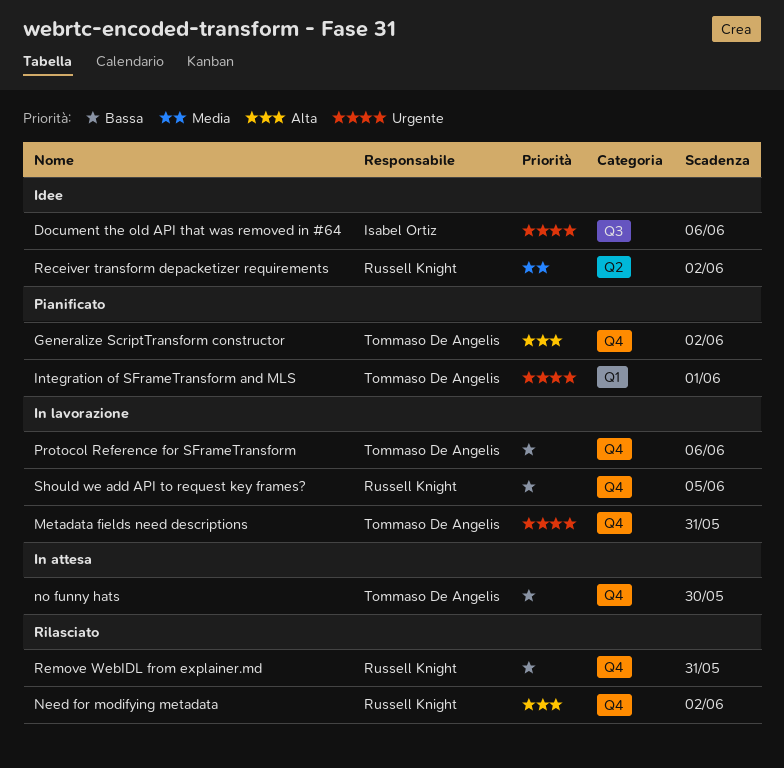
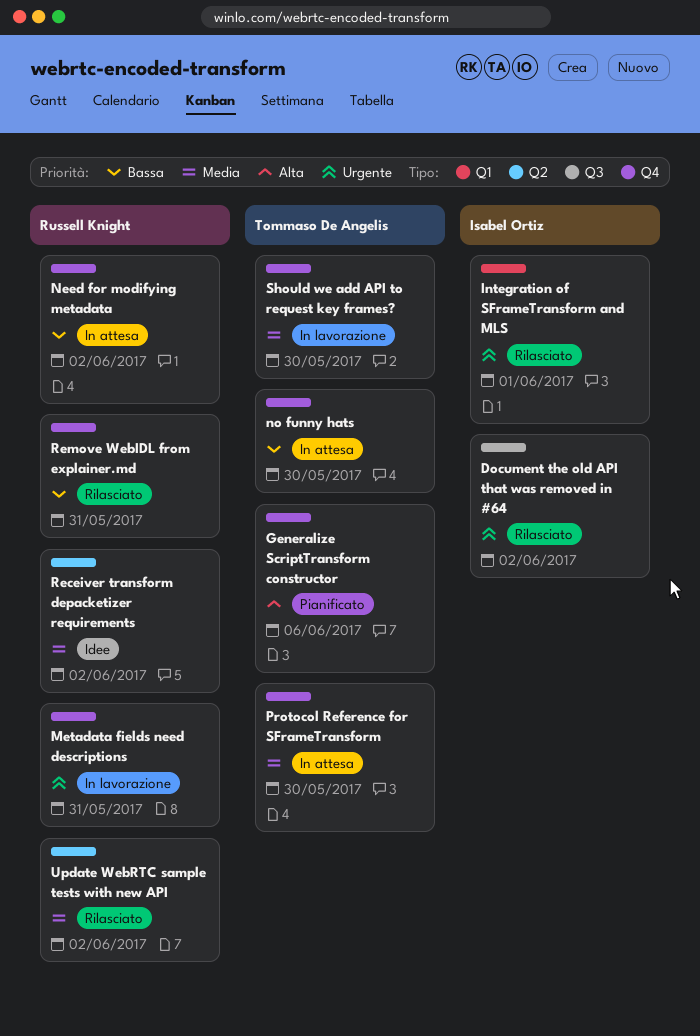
Document the old API that was removed in #64, status: Idee -> Rilasciato
Document the old API that was removed in #64, due: Jun 6 -> Jun 2
Generalize ScriptTransform constructor, due: Jun 2 -> Jun 6
Integration of SFrameTransform and MLS, status: Pianificato -> Rilasciato
Integration of SFrameTransform and MLS, owner: Tommaso De Angelis -> Isabel Ortiz
Metadata fields need descriptions, owner: Tommaso De Angelis -> Russell Knight
Need for modifying metadata, status: Rilasciato -> In attesa
Need for modifying metadata, priority: Alta -> Bassa
Protocol Reference for SFrameTransform, status: In lavorazione -> In attesa
Protocol Reference for SFrameTransform, priority: Bassa -> Media
Protocol Reference for SFrameTransform, due: Jun 6 -> May 30
Should we add API to request key frames?, owner: Russell Knight -> Tommaso De Angelis
Should we add API to request key frames?, priority: Bassa -> Media
Should we add API to request key frames?, due: Jun 5 -> May 30
Update WebRTC sample tests with new API: none -> present

